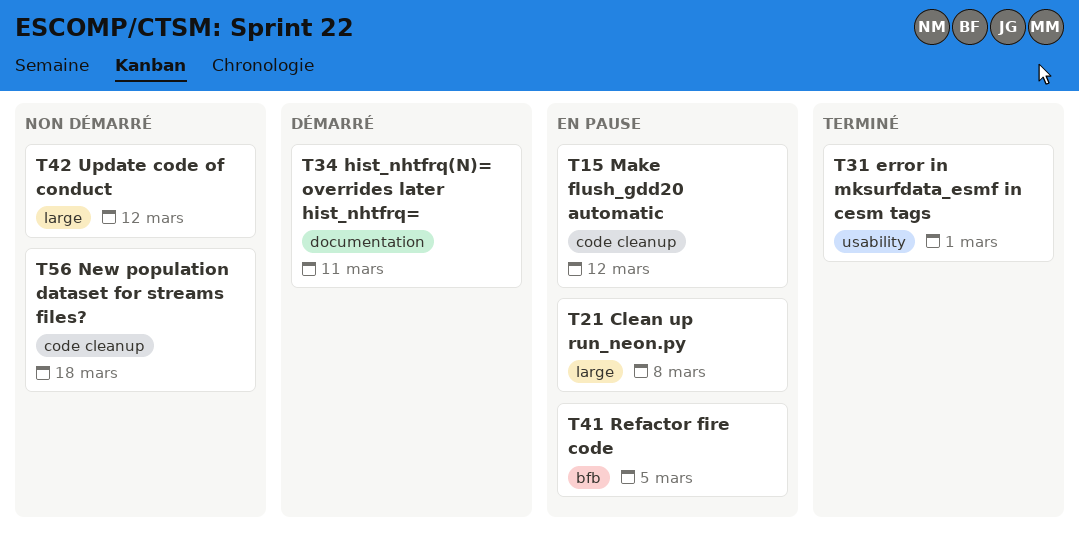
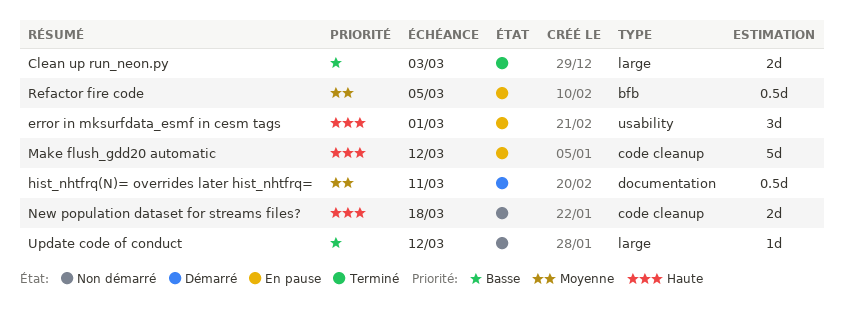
Clean up run_neon.py, status: En pause -> Terminé
Clean up run_neon.py, due: Mar 8 -> Mar 3
error in mksurfdata_esmf in cesm tags, status: Terminé -> En pause

